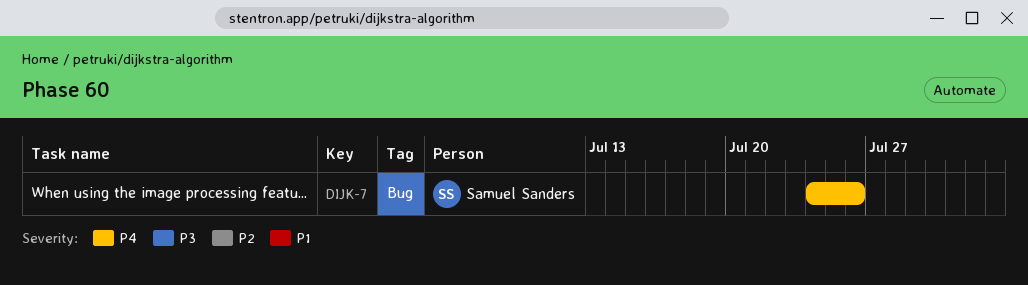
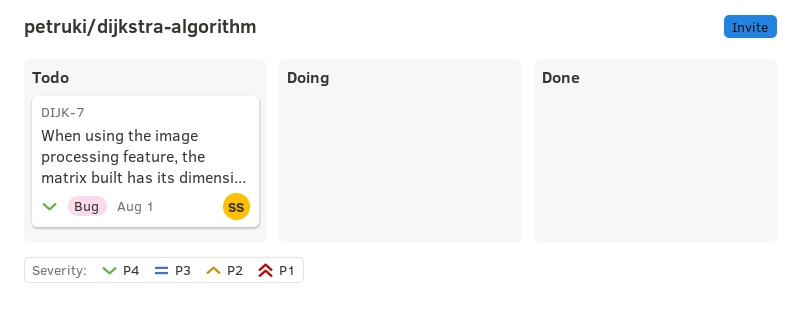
DIJK-7, due: Jul 26 -> Aug 1

